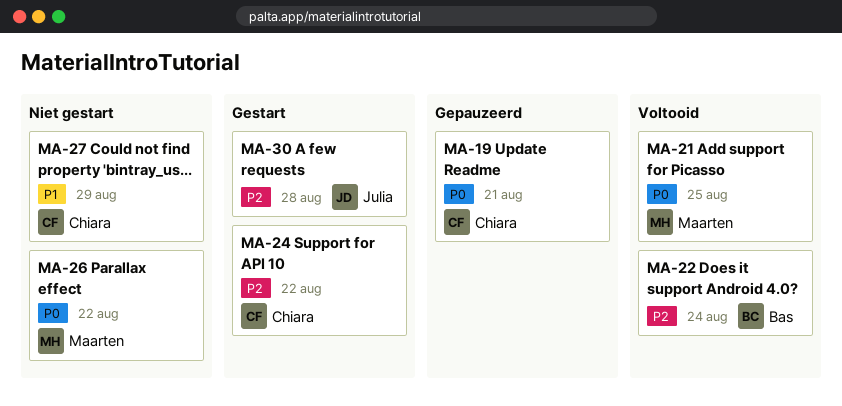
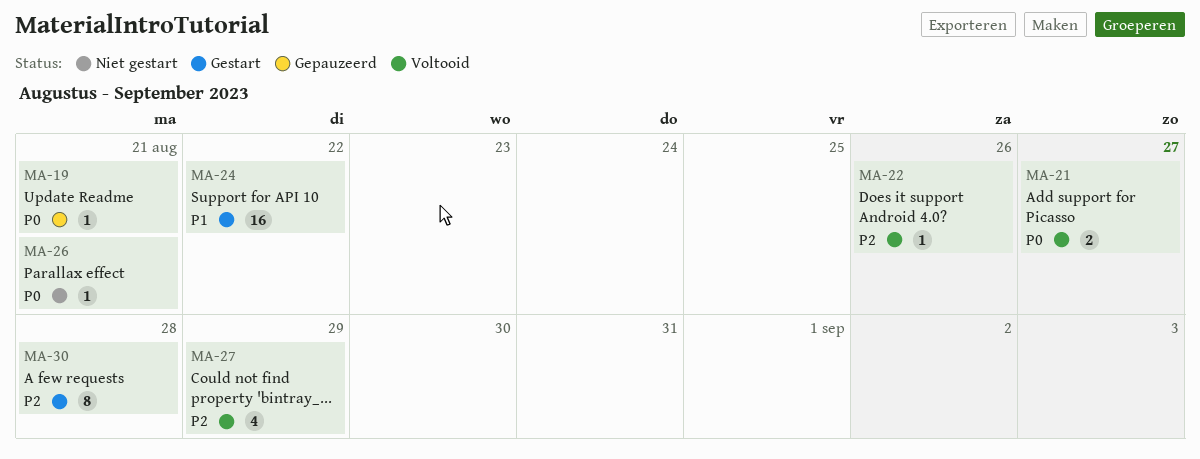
MA-21, due: Aug 25 -> Aug 27
MA-22, due: Aug 24 -> Aug 26
MA-24, priority: P2 -> P1
MA-26, due: Aug 22 -> Aug 21
MA-27, status: Niet gestart -> Voltooid
MA-27, priority: P1 -> P2

